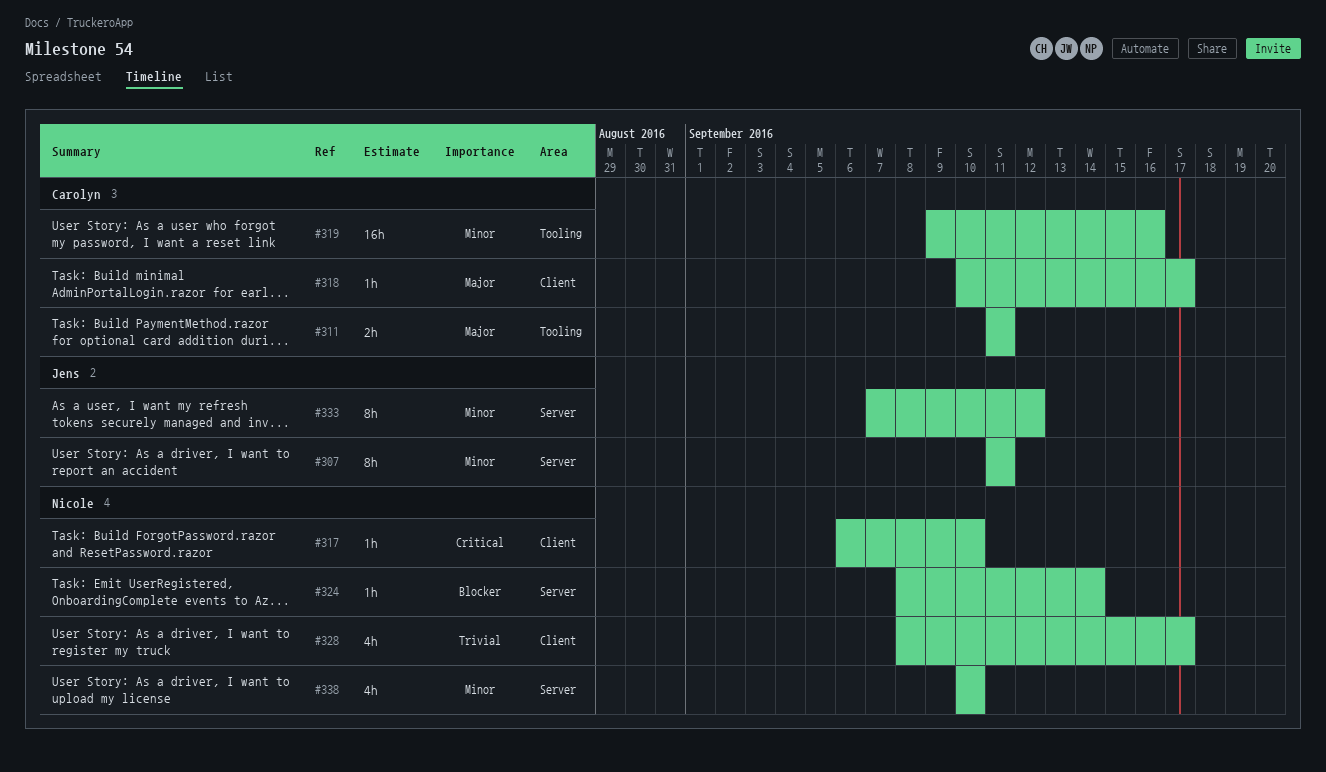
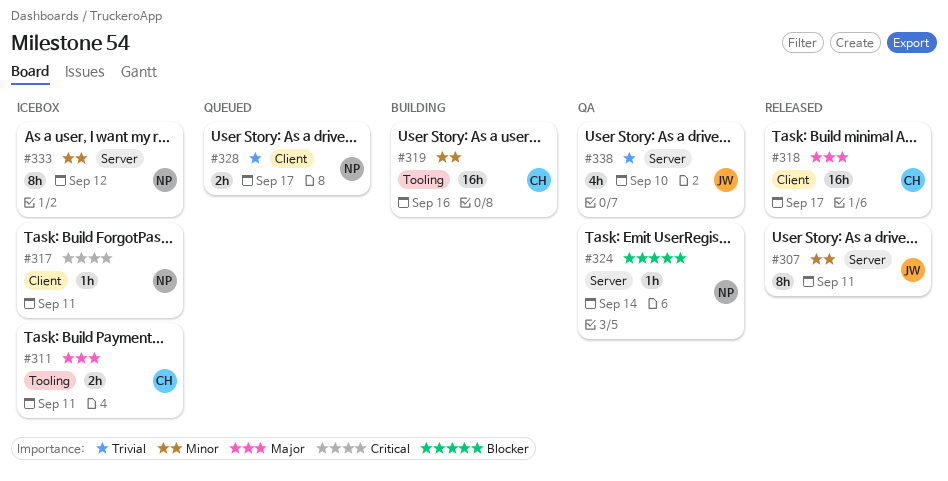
#317, due: Sep 10 -> Sep 11
#318, estimate: 1h -> 16h
#328, estimate: 4h -> 2h
#333, owner: Jens -> Nicole
#338, owner: Nicole -> Jens
#338, priority: Minor -> Trivial

